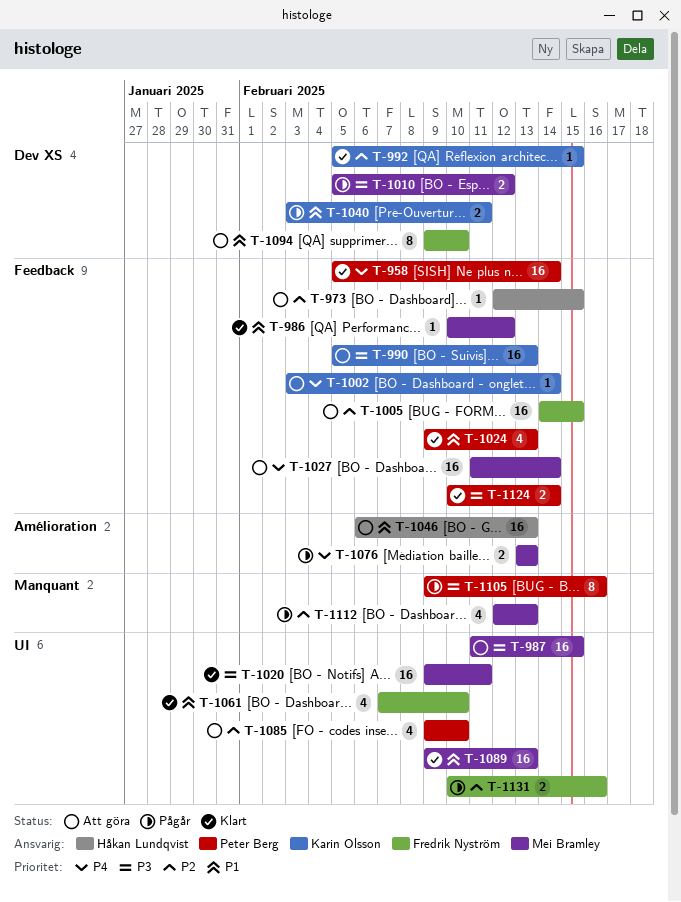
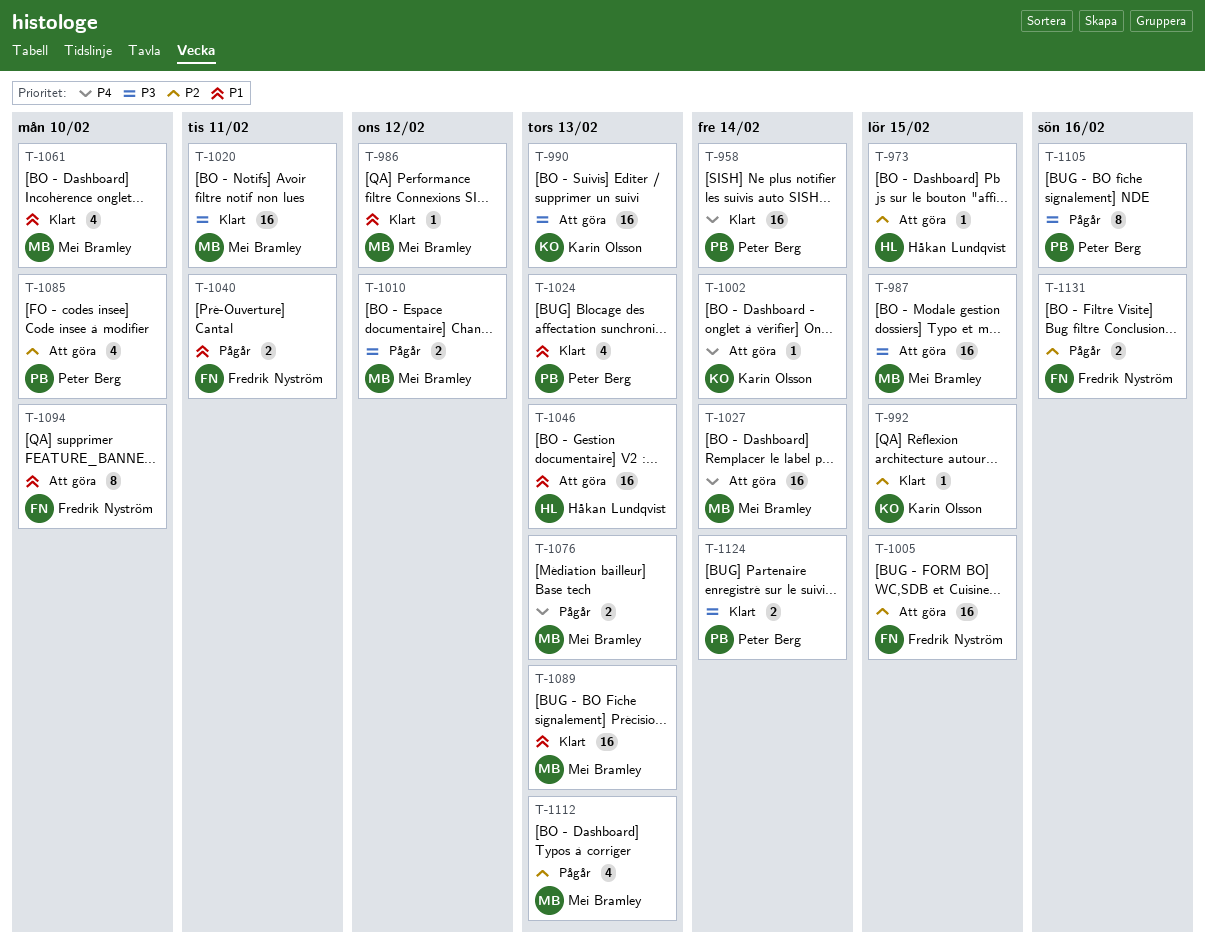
T-1040, owner: Karin Olsson -> Fredrik Nyström
T-1061, owner: Fredrik Nyström -> Mei Bramley

